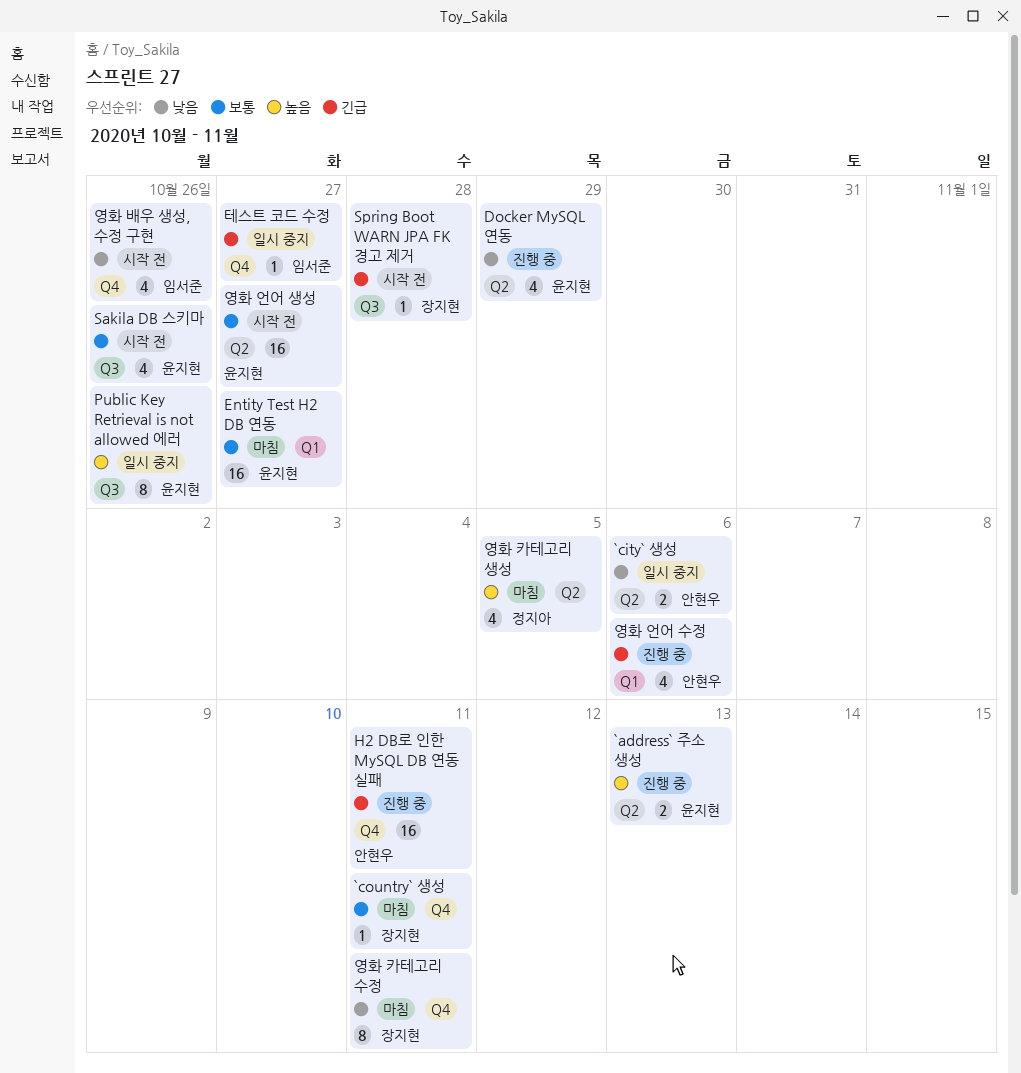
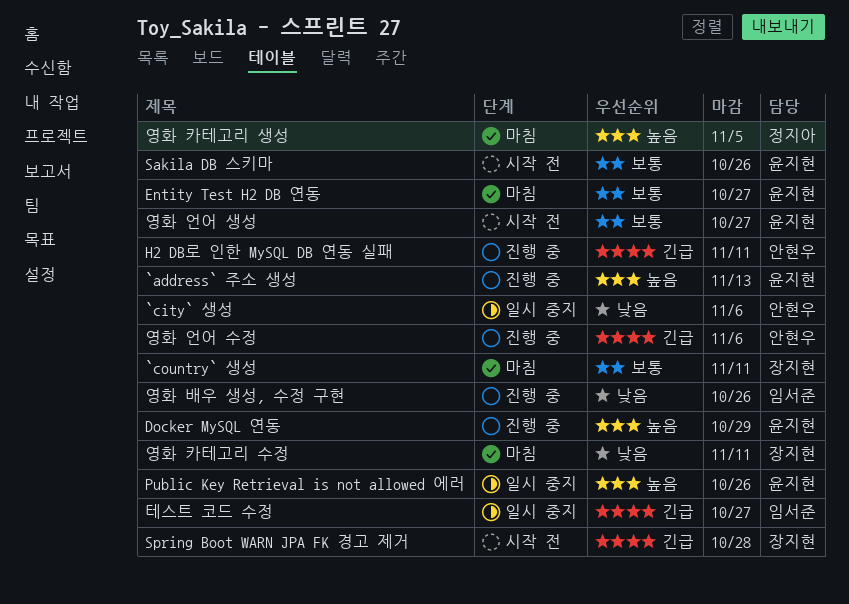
Docker MySQL 연동, priority: 낮음 -> 높음
영화 배우 생성, 수정 구현, status: 시작 전 -> 진행 중

